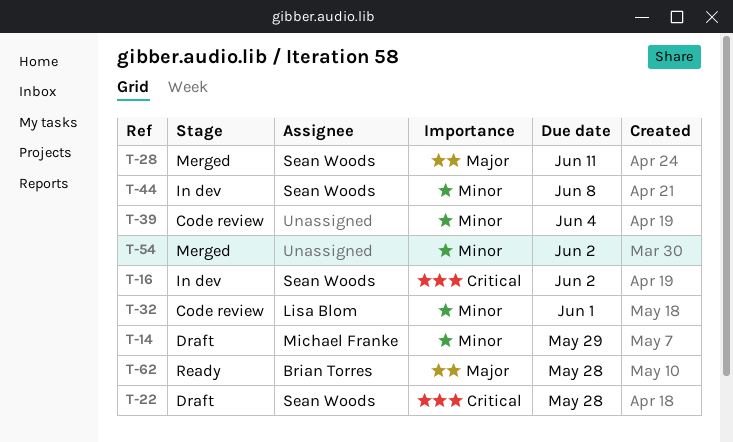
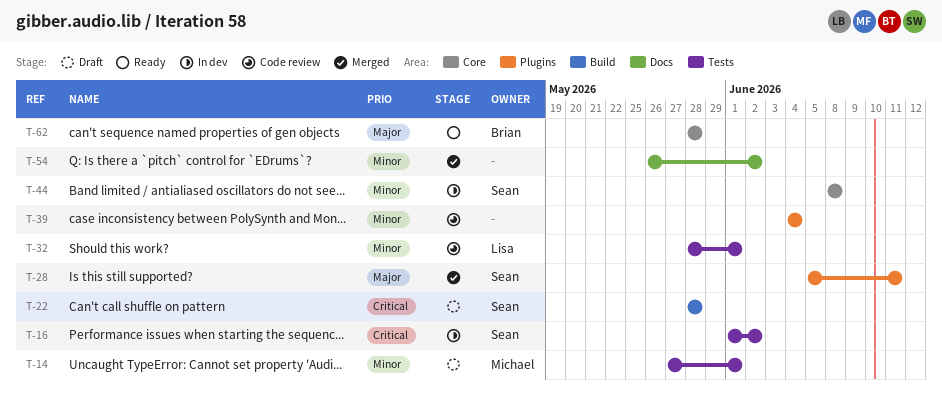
T-14, due: May 29 -> Jun 1

